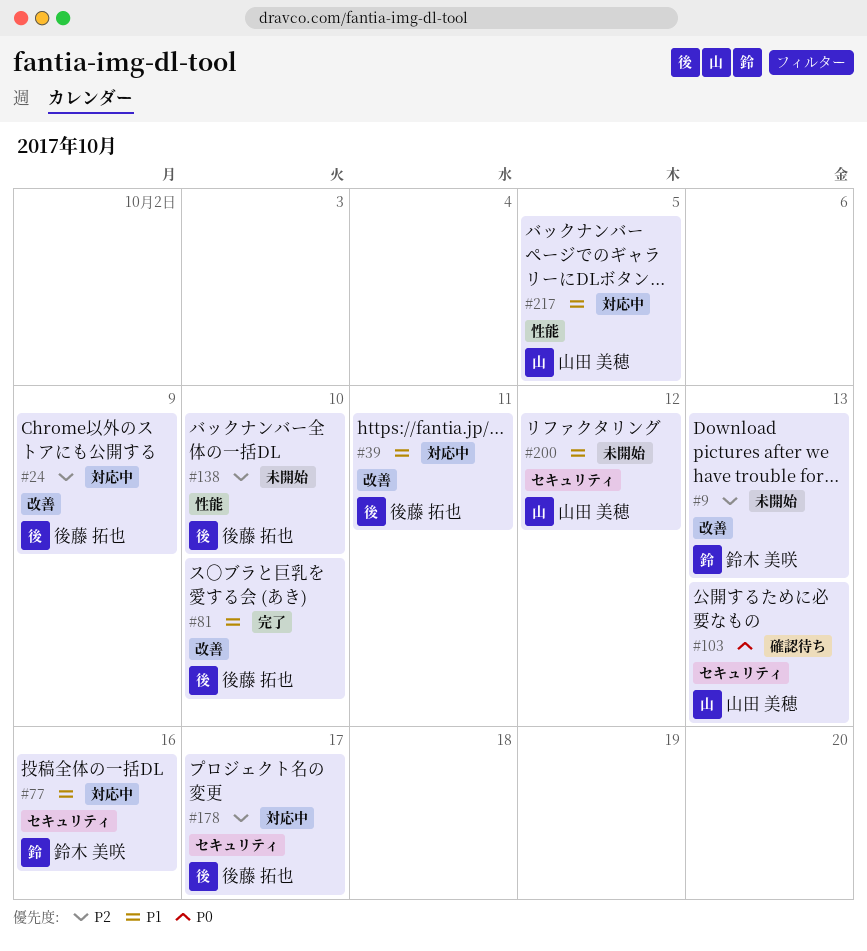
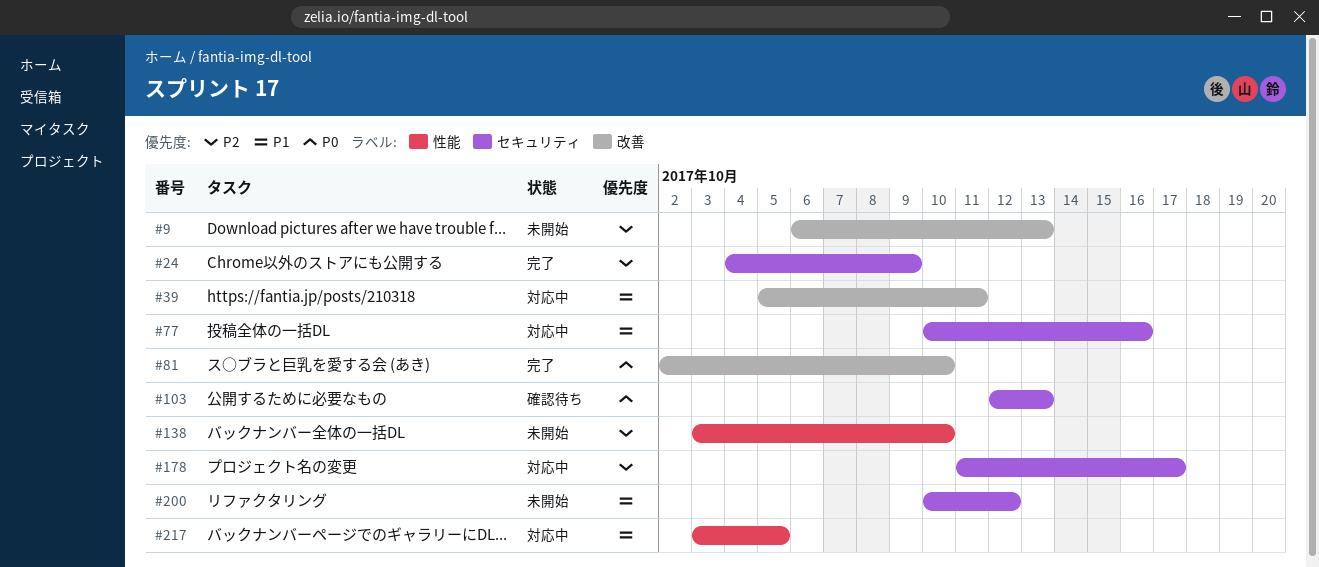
#24, status: 対応中 -> 完了
#24, label: 改善 -> セキュリティ
#81, priority: P1 -> P0

